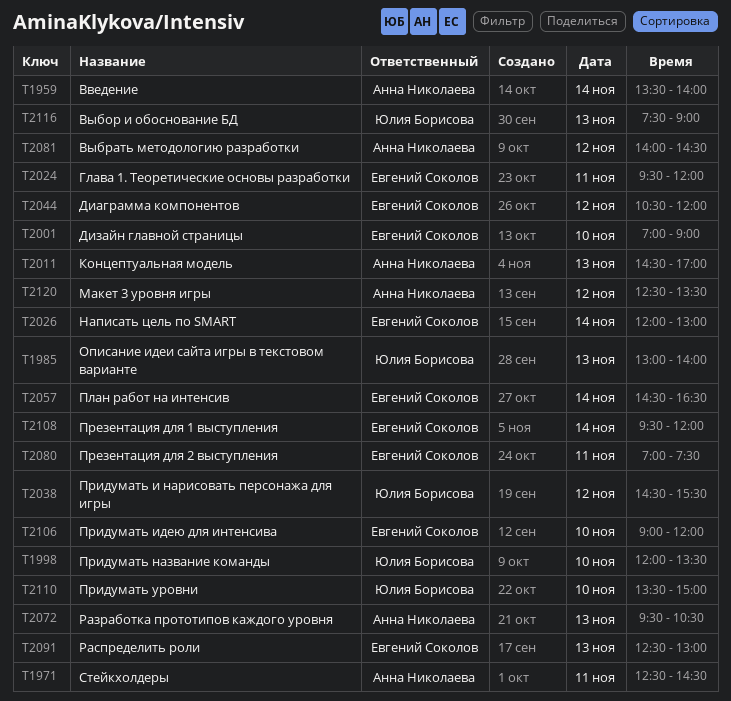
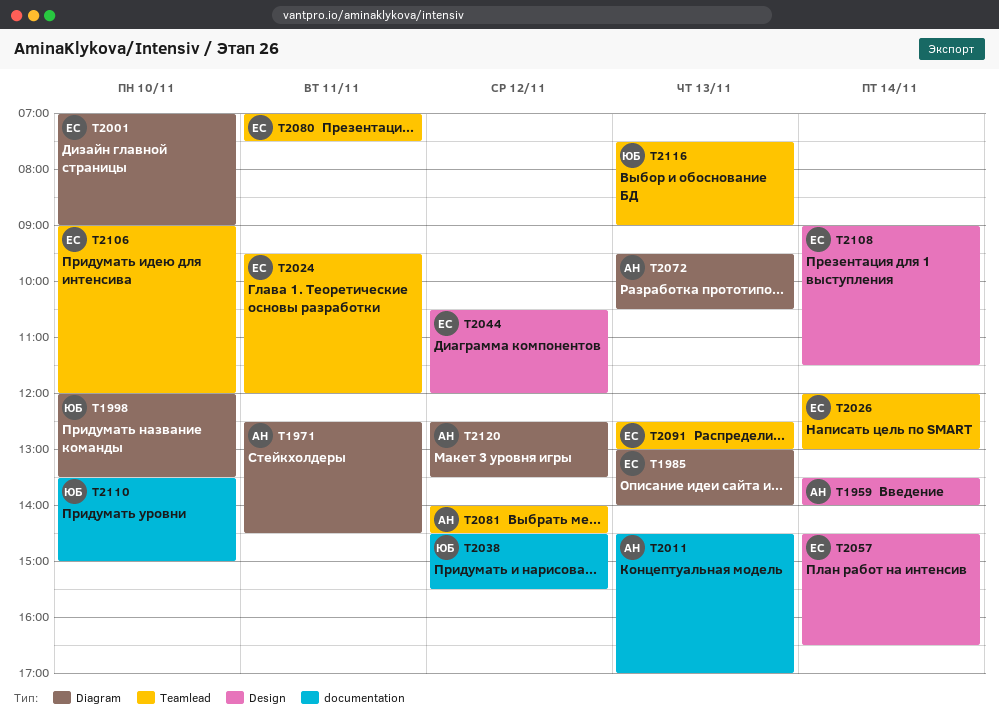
T1985, owner: Юлия Борисова -> Евгений Соколов
T2108, begins: 09:30 -> 09:00
T2108, ends: 12:00 -> 11:30

